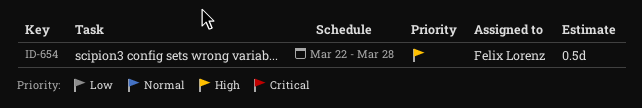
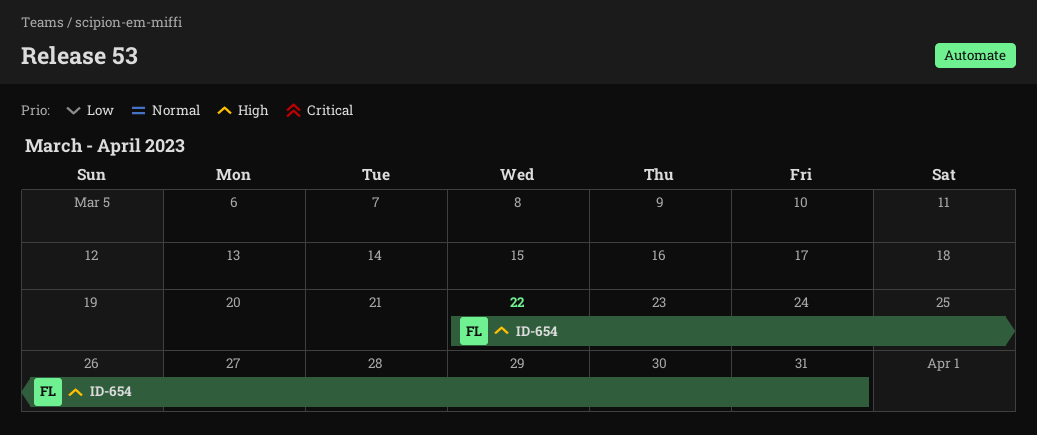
ID-654, due: Mar 28 -> Mar 31

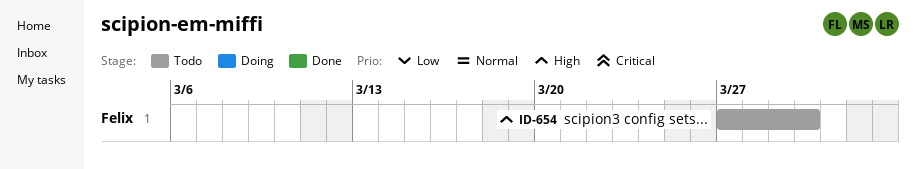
ID-654, start: Mar 22 -> Mar 27
ID-654, due: Mar 31 -> Mar 30

